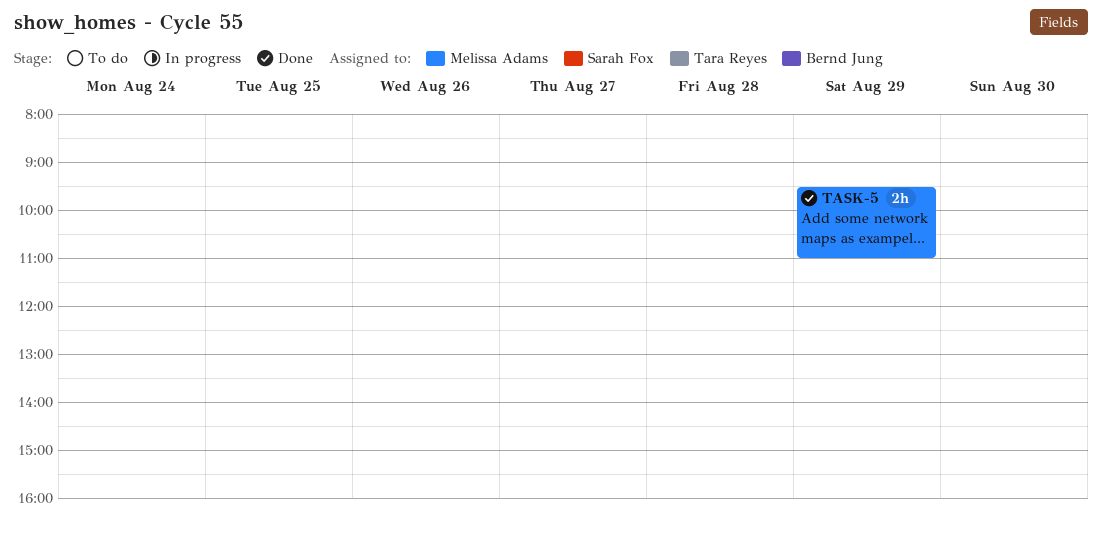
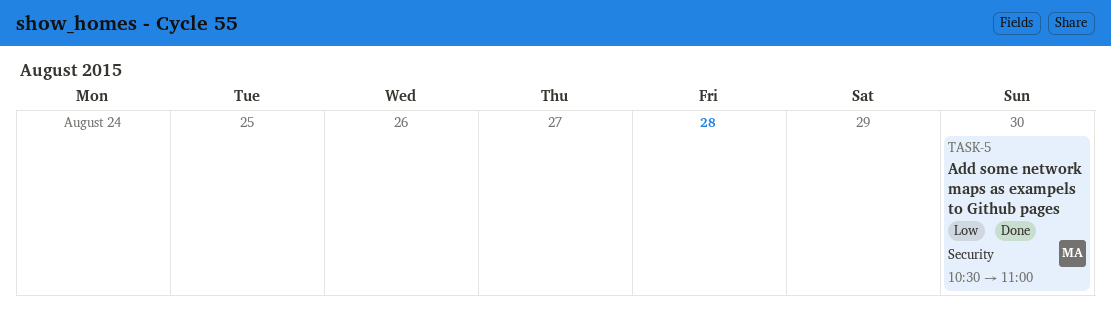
TASK-5, day: Aug 29 -> Aug 30
TASK-5, begins: 09:30 -> 10:30

